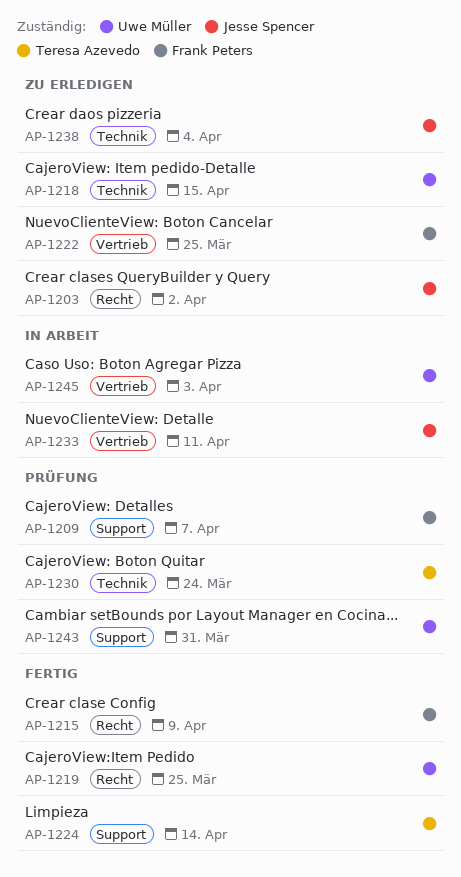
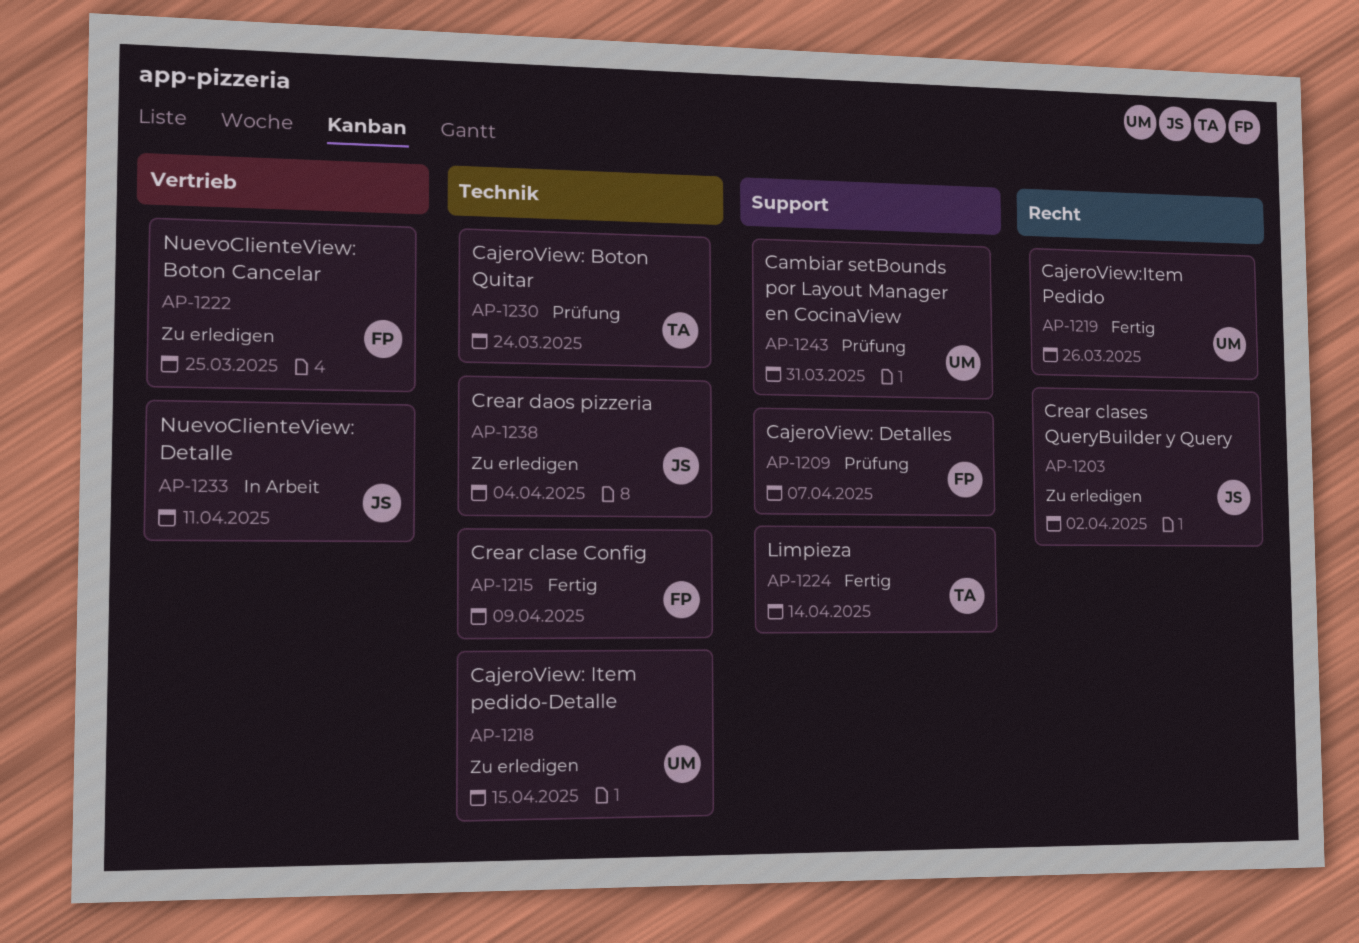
AP-1215, label: Recht -> Technik
AP-1219, due: Mar 25 -> Mar 26
AP-1245: present -> none

